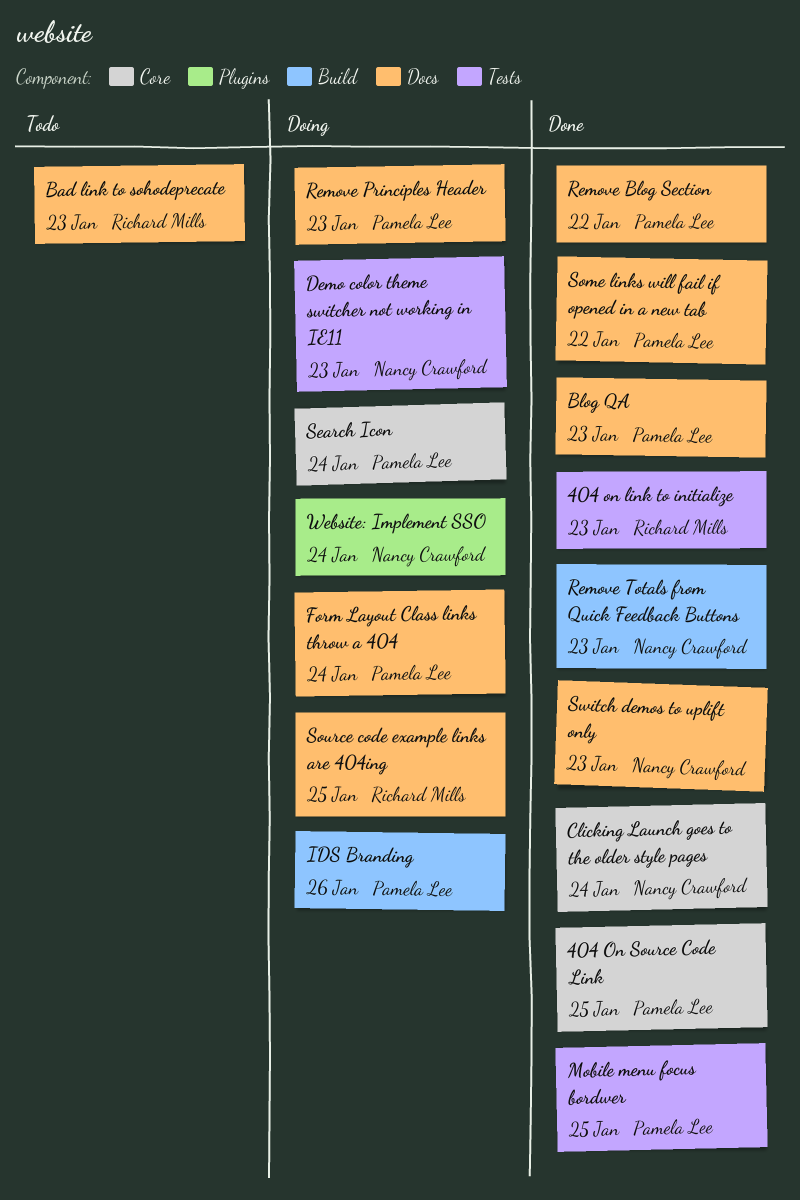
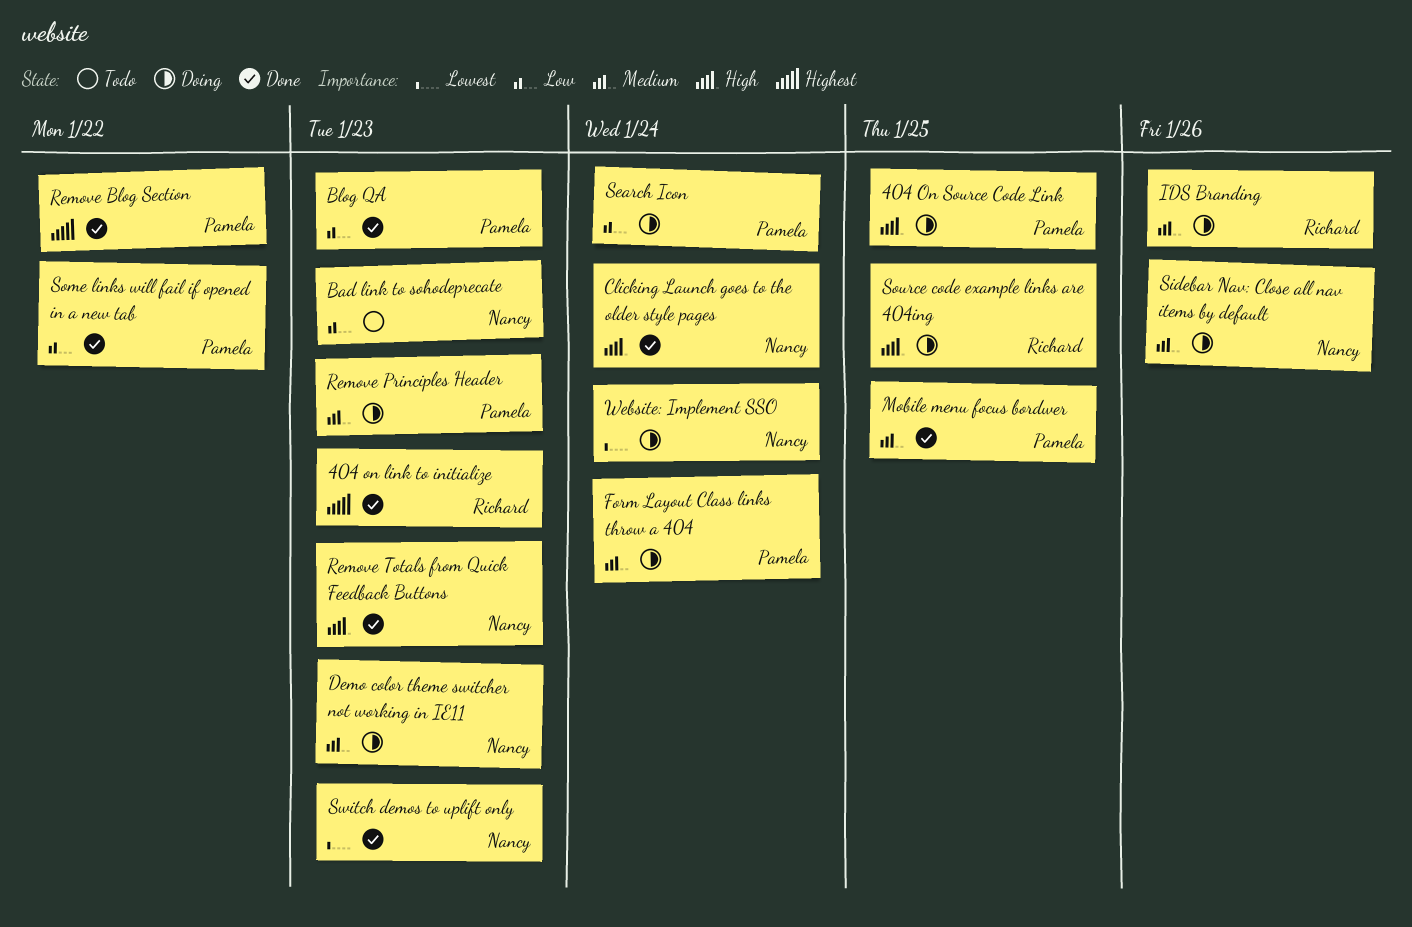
404 On Source Code Link, status: Done -> Doing
Bad link to sohodeprecate, owner: Richard Mills -> Nancy Crawford
IDS Branding, owner: Pamela Lee -> Richard Mills
Sidebar Nav: Close all nav items by default: none -> present

